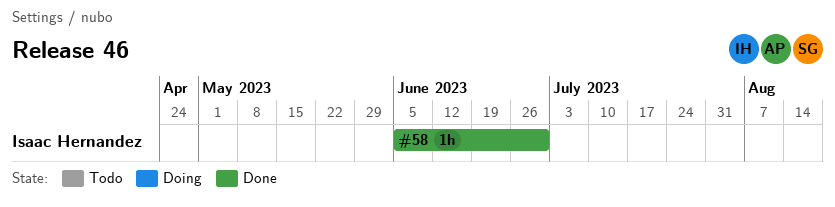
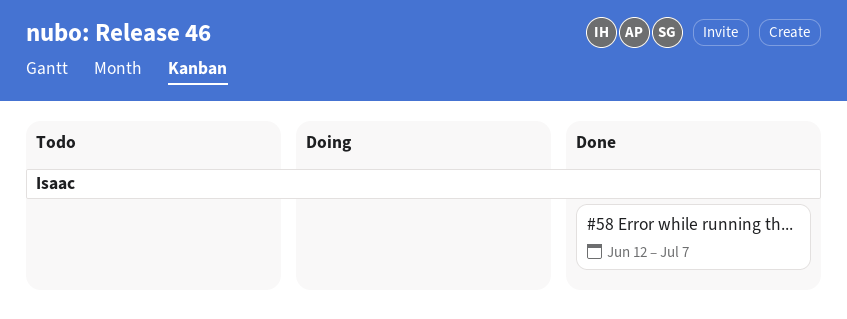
#58, start: Jun 5 -> Jun 12
#58, due: Jun 30 -> Jul 7

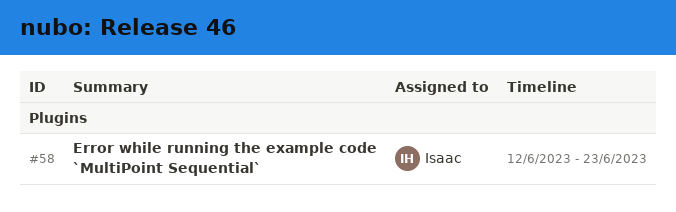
#58, due: Jul 7 -> Jun 23

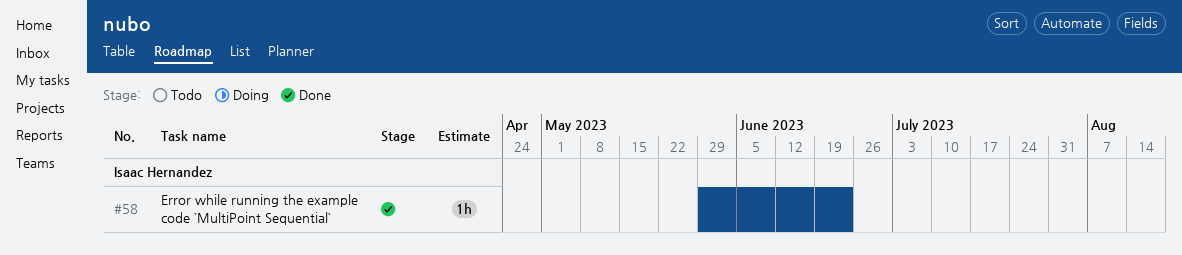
#58, start: Jun 12 -> May 29

